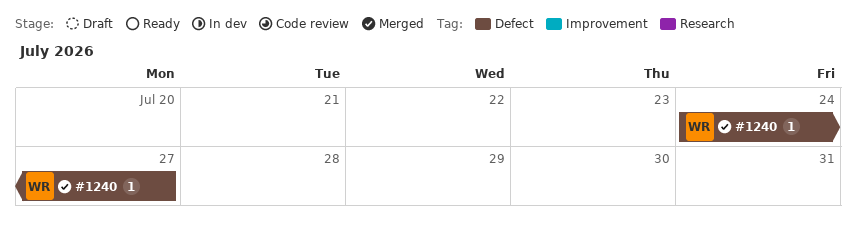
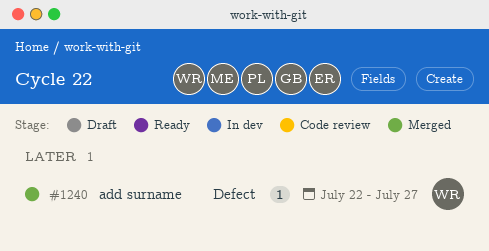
#1240, start: Jul 24 -> Jul 22

